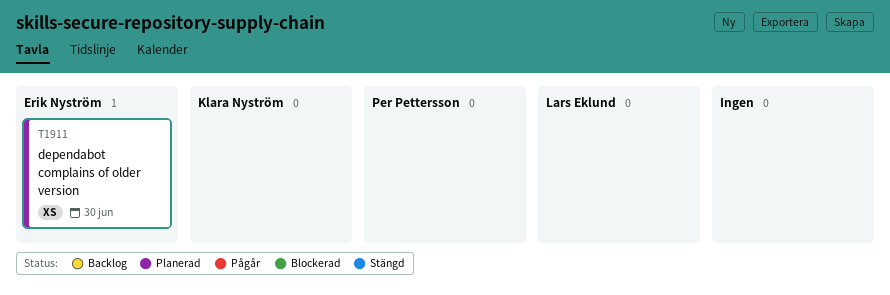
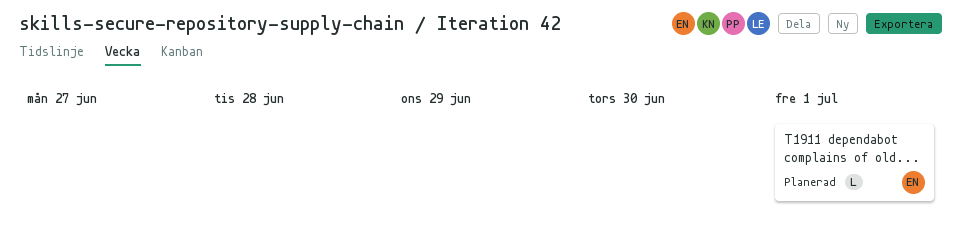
T1911, estimate: XS -> L
T1911, due: Jun 30 -> Jul 1

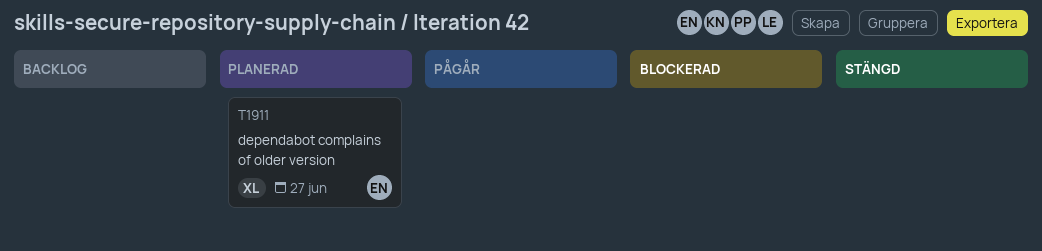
T1911, estimate: L -> XL
T1911, due: Jul 1 -> Jun 27

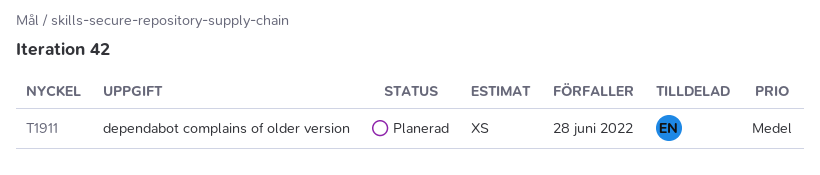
T1911, estimate: XL -> XS
T1911, due: Jun 27 -> Jun 28

